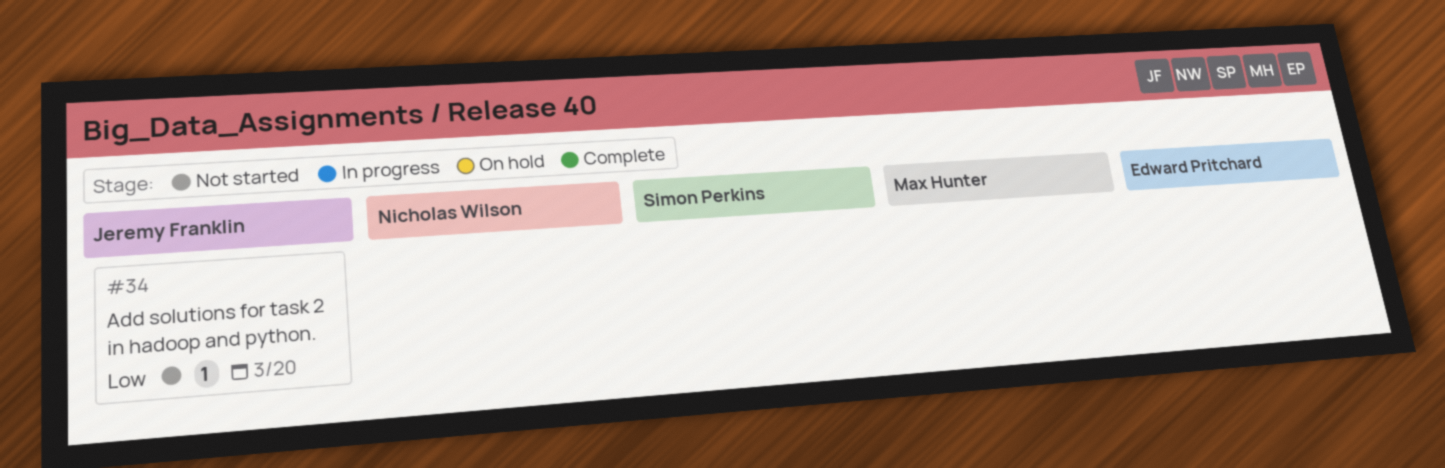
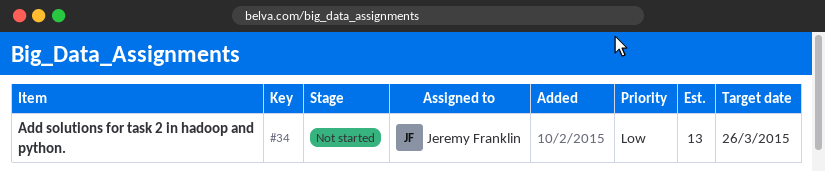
#34, estimate: 1 -> 13
#34, due: Mar 20 -> Mar 26

